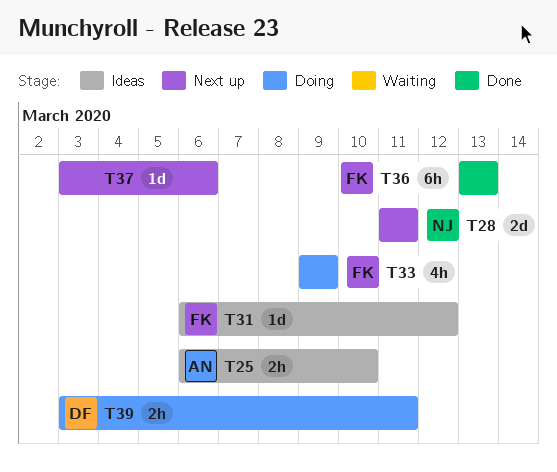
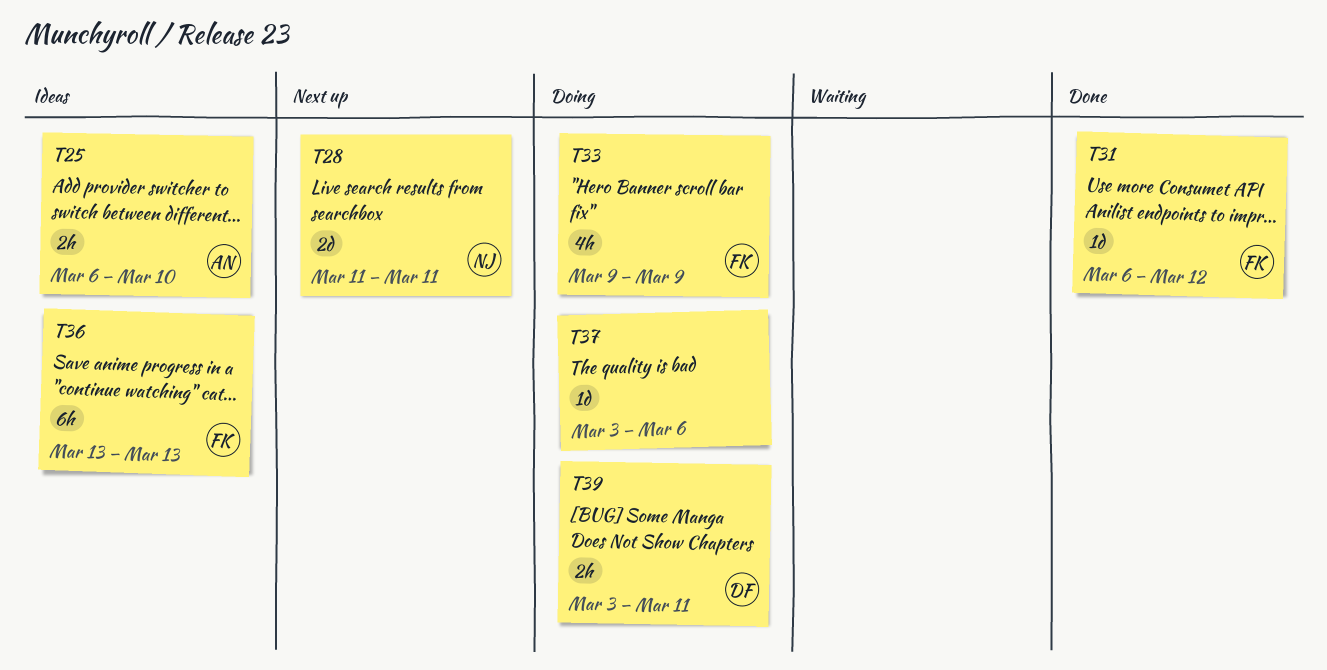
T31, status: Ideas -> Done
T36, status: Done -> Ideas
T37, status: Next up -> Doing

